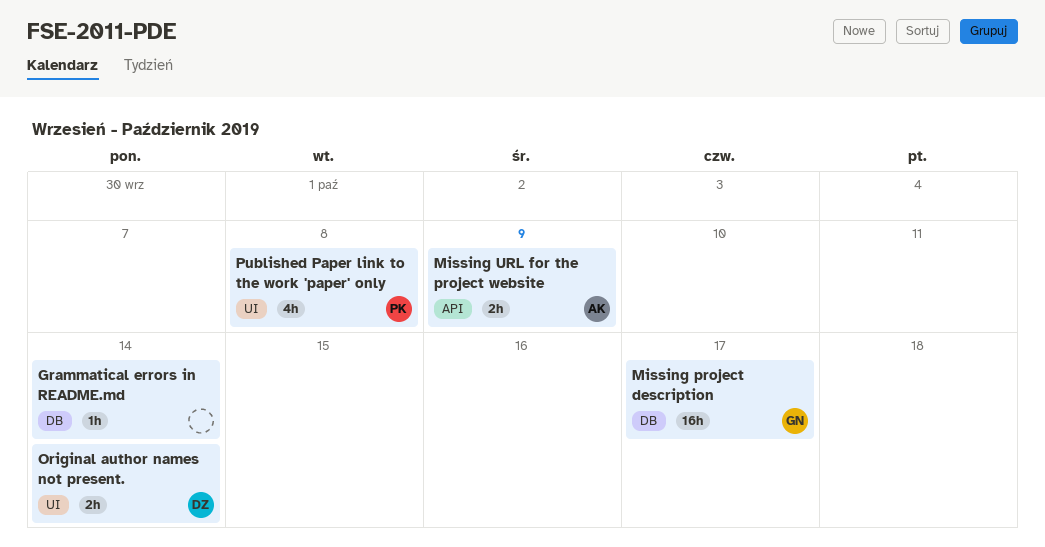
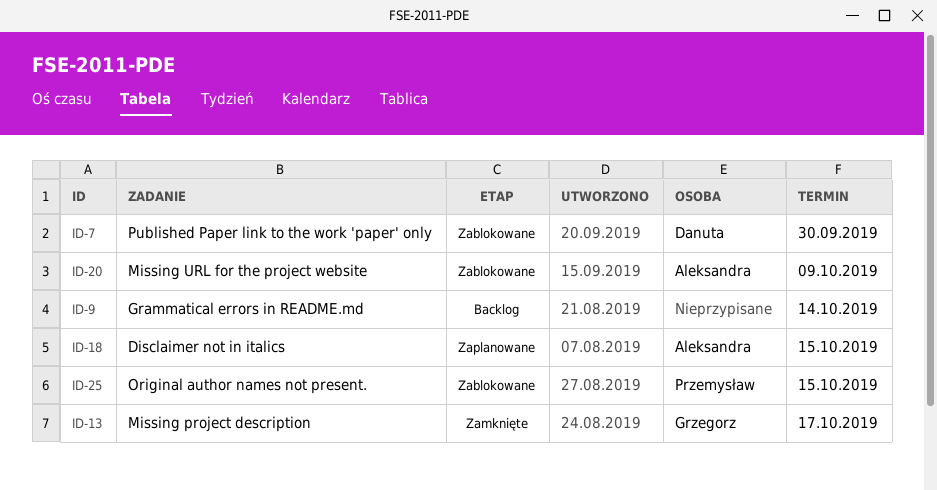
Disclaimer not in italics: none -> present
Original author names not present., owner: Danuta -> Przemysław
Original author names not present., due: Oct 14 -> Oct 15
Published Paper link to the work 'paper' only, owner: Przemysław -> Danuta
Published Paper link to the work 'paper' only, due: Oct 8 -> Sep 30

